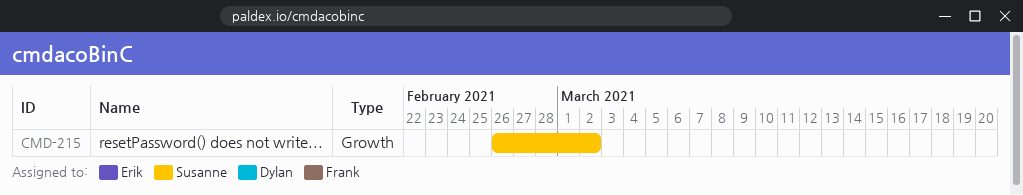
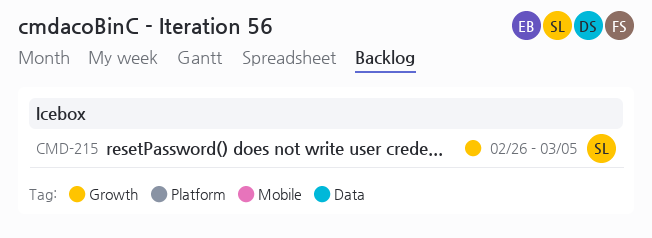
CMD-215, due: Mar 2 -> Mar 5

